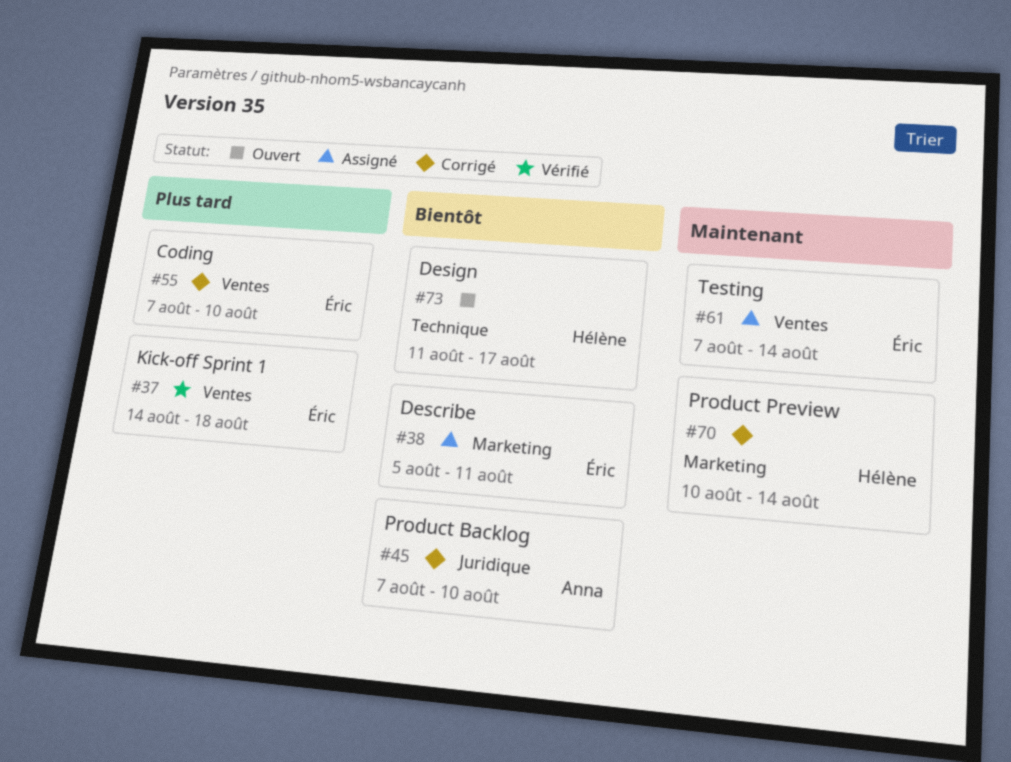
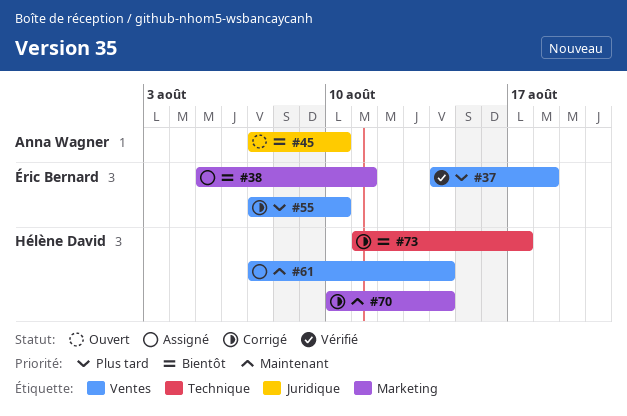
#45, status: Corrigé -> Ouvert
#61, owner: Éric Bernard -> Hélène David
#73, status: Ouvert -> Corrigé

